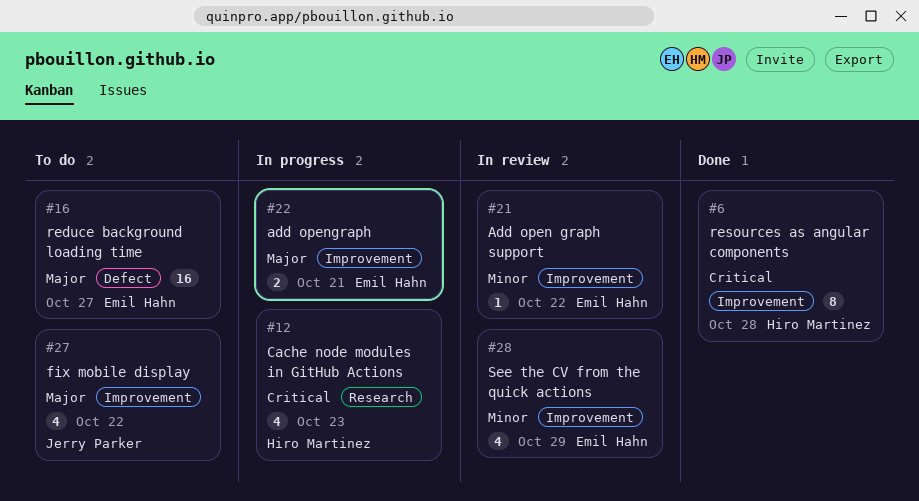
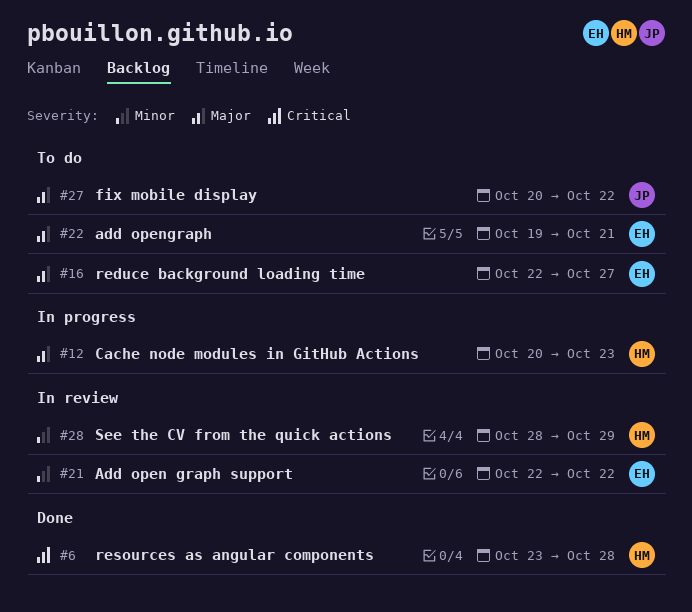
#12, priority: Critical -> Major
#22, status: In progress -> To do
#28, owner: Emil Hahn -> Hiro Martinez

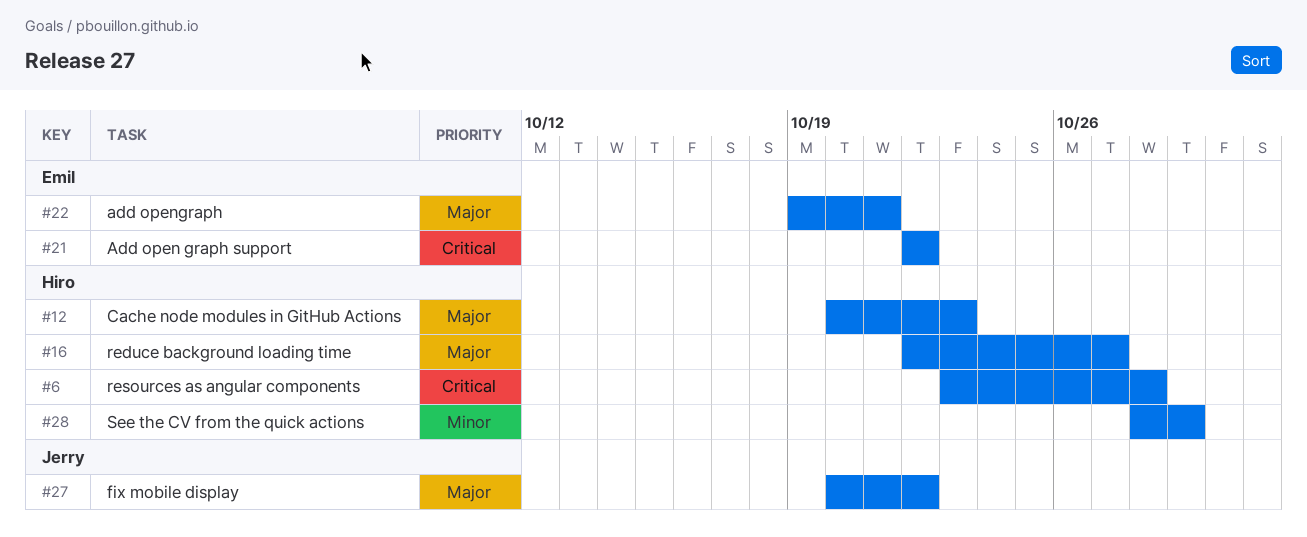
#16, owner: Emil -> Hiro
#21, priority: Minor -> Critical

